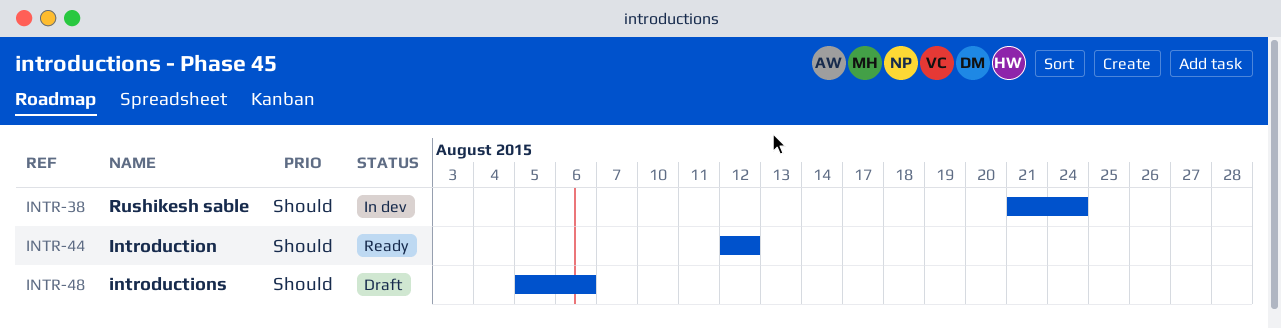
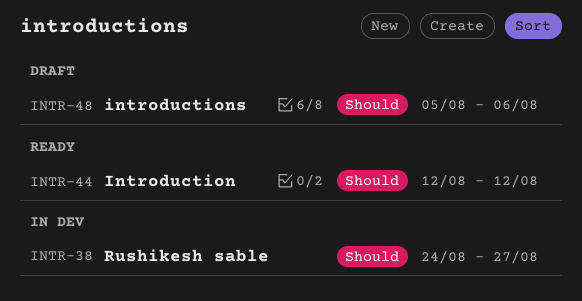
INTR-38, start: Aug 21 -> Aug 24
INTR-38, due: Aug 24 -> Aug 27

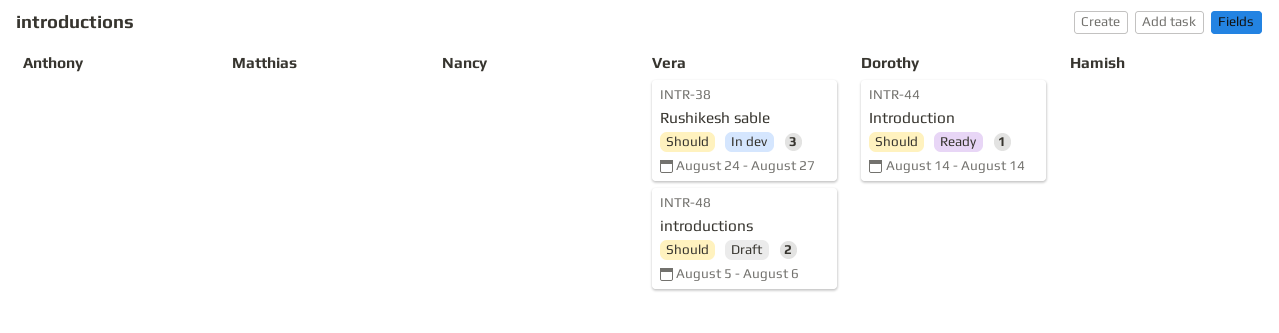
INTR-44, start: Aug 12 -> Aug 14
INTR-44, due: Aug 12 -> Aug 14

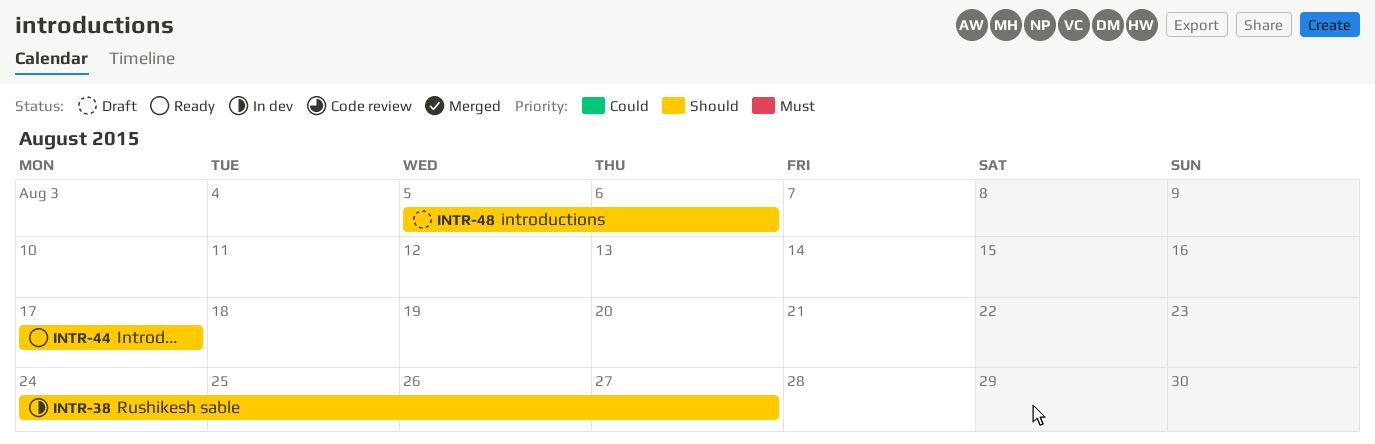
INTR-44, start: Aug 14 -> Aug 17
INTR-44, due: Aug 14 -> Aug 17

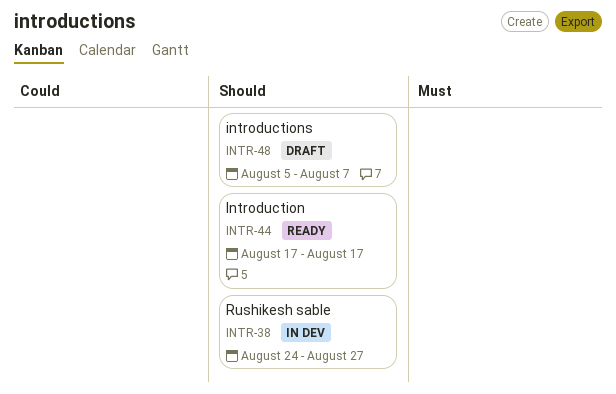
INTR-48, due: Aug 6 -> Aug 7

